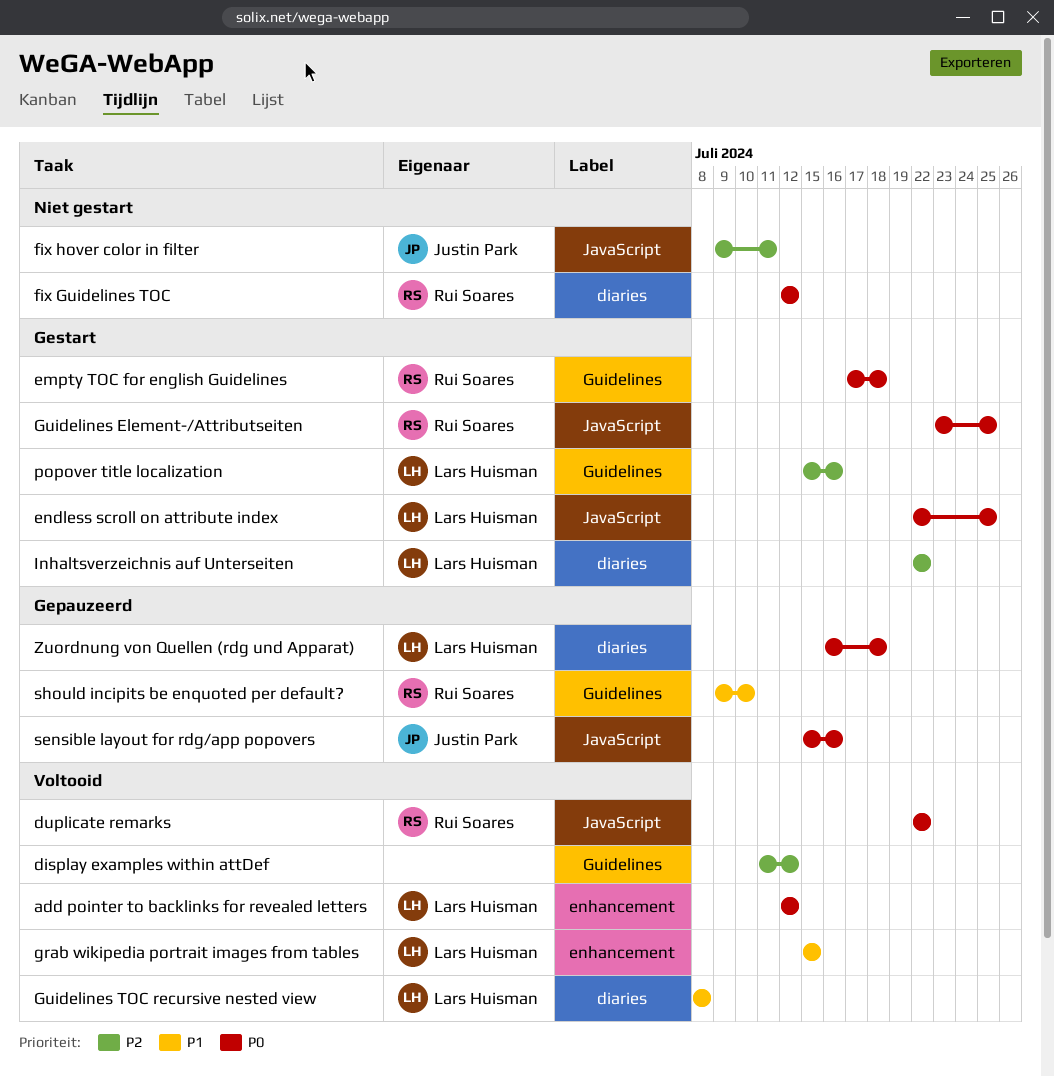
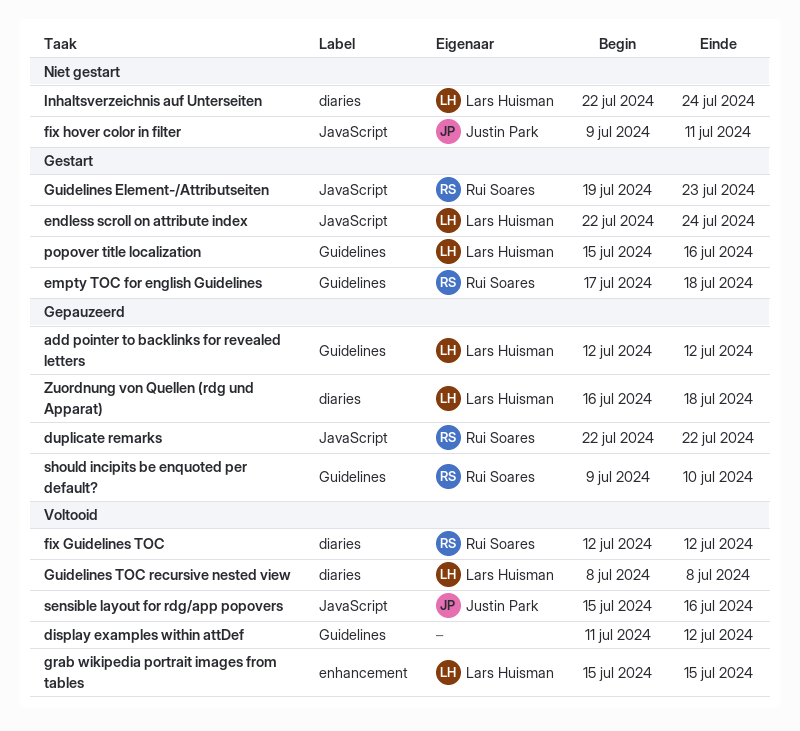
add pointer to backlinks for revealed letters, status: Voltooid -> Gepauzeerd
add pointer to backlinks for revealed letters, label: enhancement -> Guidelines
duplicate remarks, status: Voltooid -> Gepauzeerd
endless scroll on attribute index, due: Jul 25 -> Jul 24
fix Guidelines TOC, status: Niet gestart -> Voltooid
Guidelines Element-/Attributseiten, start: Jul 23 -> Jul 19
Guidelines Element-/Attributseiten, due: Jul 25 -> Jul 23
Inhaltsverzeichnis auf Unterseiten, status: Gestart -> Niet gestart
Inhaltsverzeichnis auf Unterseiten, due: Jul 22 -> Jul 24
sensible layout for rdg/app popovers, status: Gepauzeerd -> Voltooid

